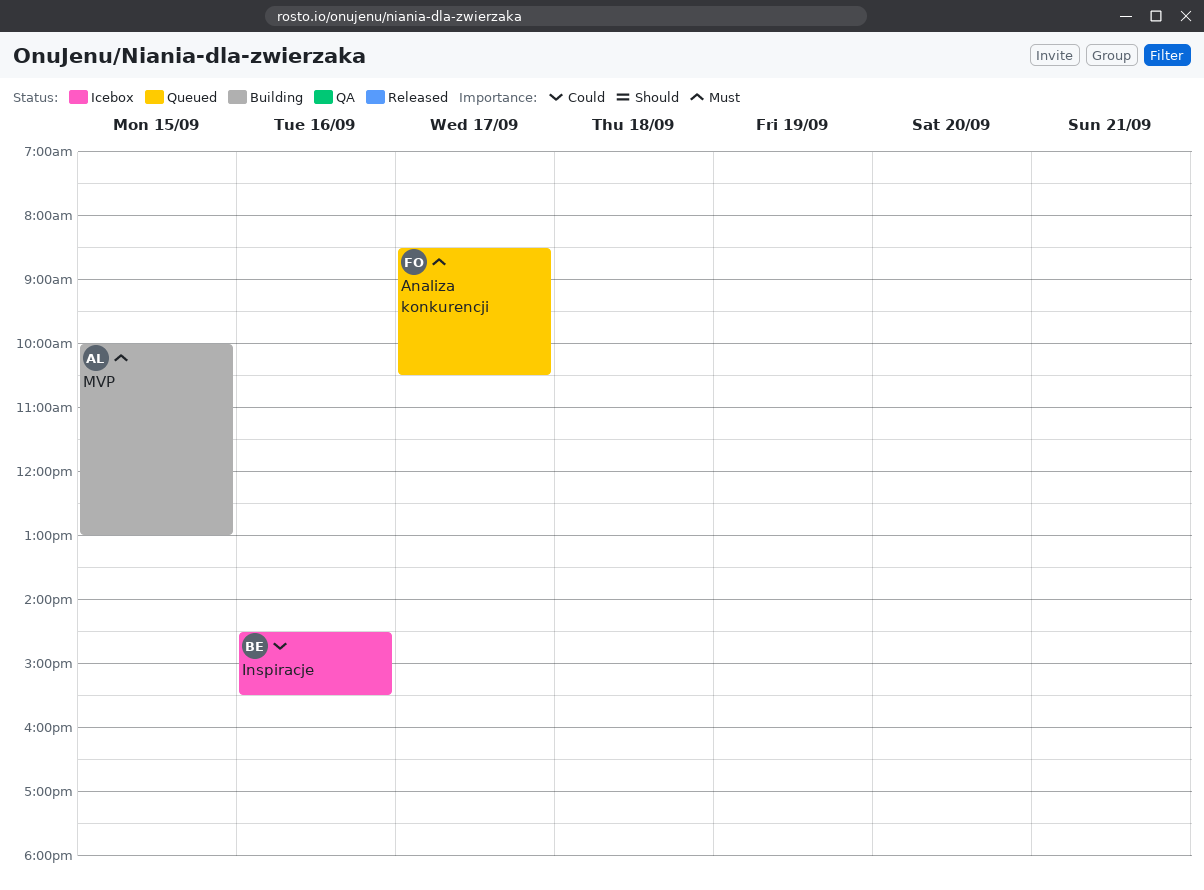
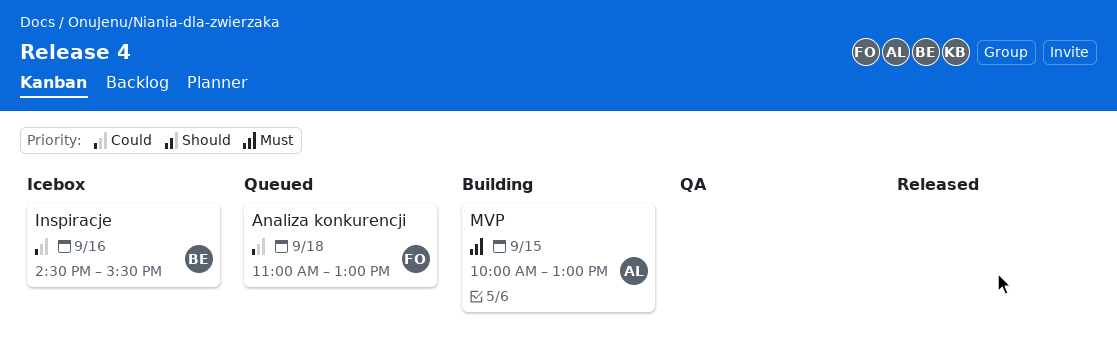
Analiza konkurencji, priority: Must -> Could
Analiza konkurencji, day: Sep 17 -> Sep 18
Analiza konkurencji, begins: 08:30 -> 11:00
Analiza konkurencji, ends: 10:30 -> 13:00

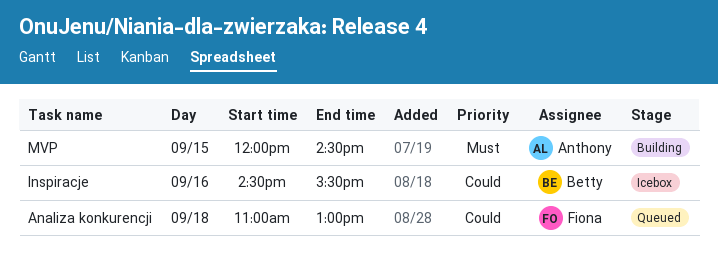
MVP, begins: 10:00 -> 12:00
MVP, ends: 13:00 -> 14:30

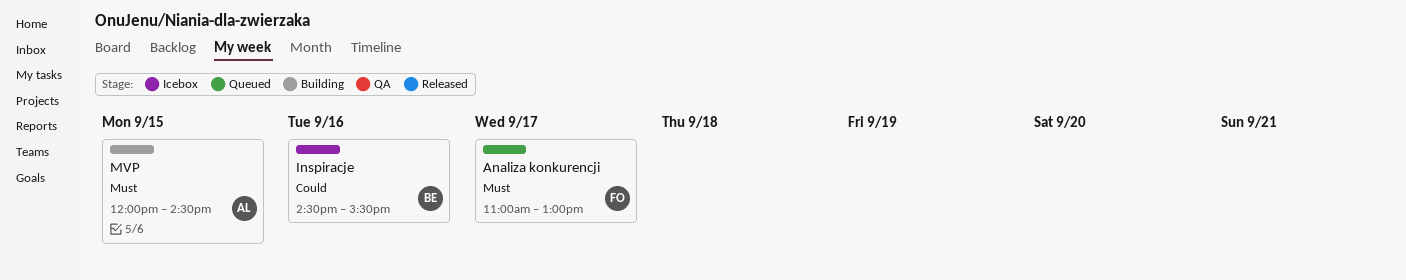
Analiza konkurencji, priority: Could -> Must
Analiza konkurencji, day: Sep 18 -> Sep 17

